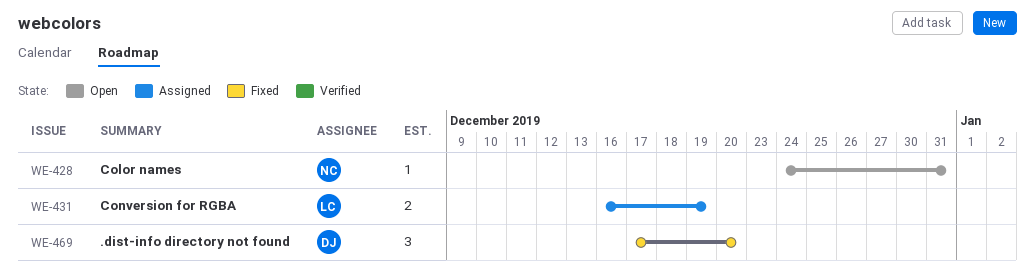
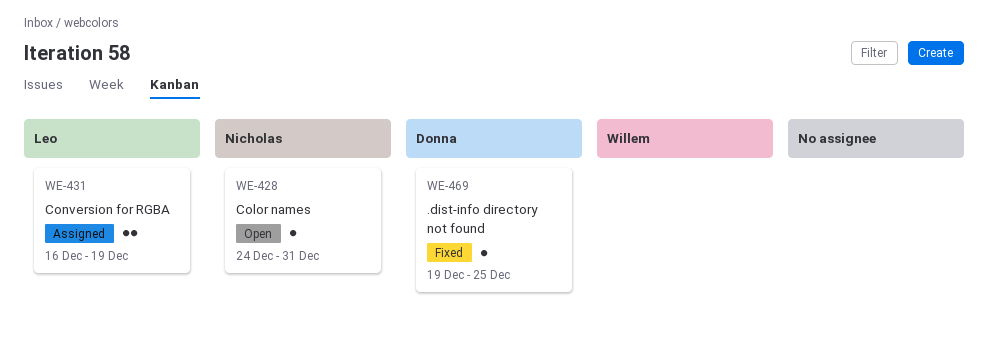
WE-469, estimate: 3 -> 1
WE-469, start: Dec 17 -> Dec 19
WE-469, due: Dec 20 -> Dec 25

